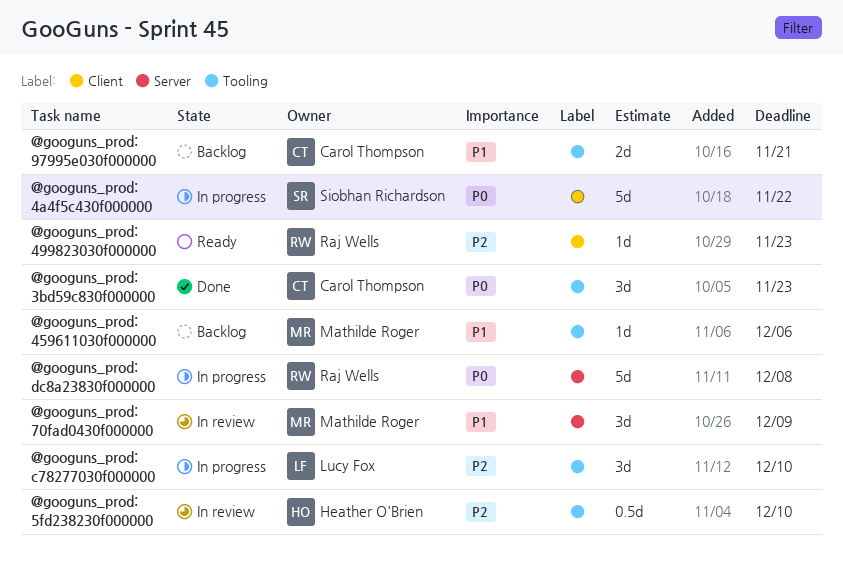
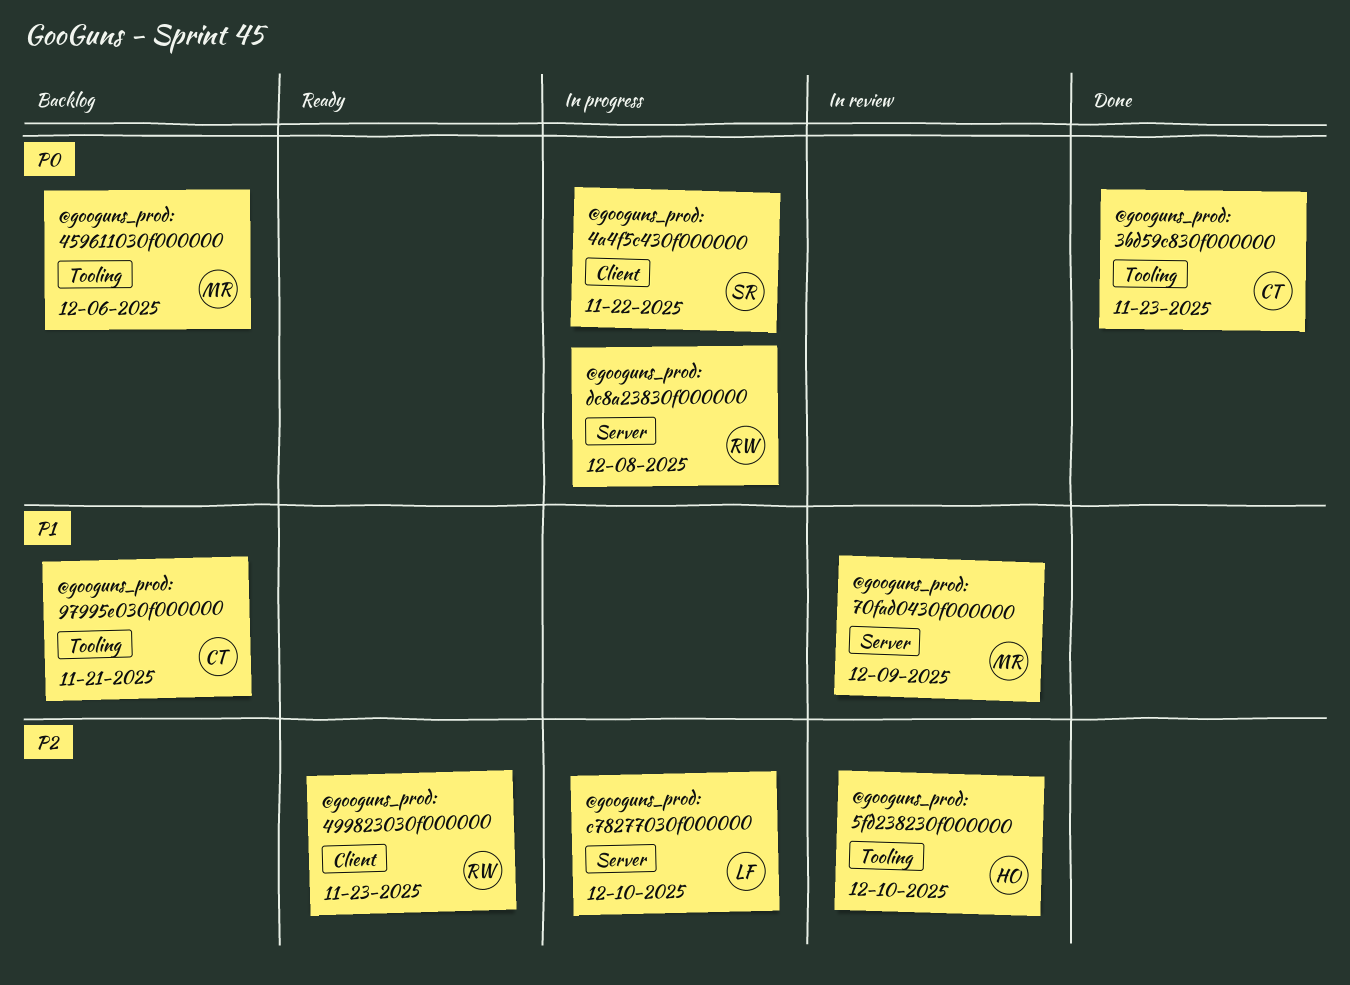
@googuns_prod: 459611030f000000, priority: P1 -> P0
@googuns_prod: c78277030f000000, label: Tooling -> Server

